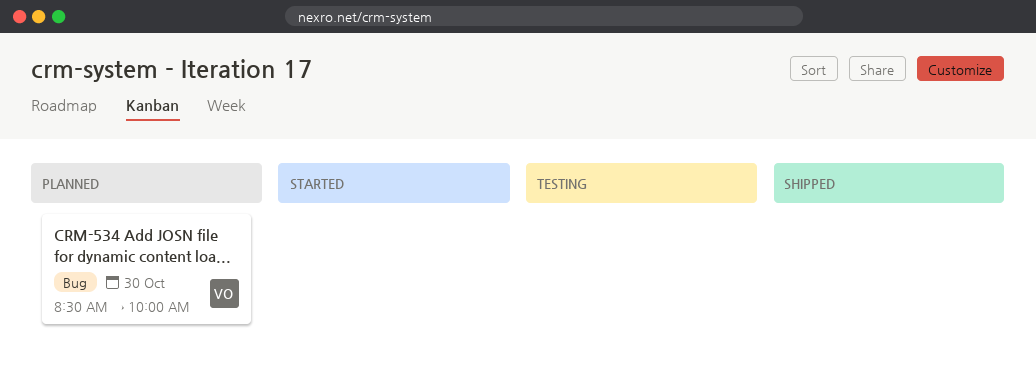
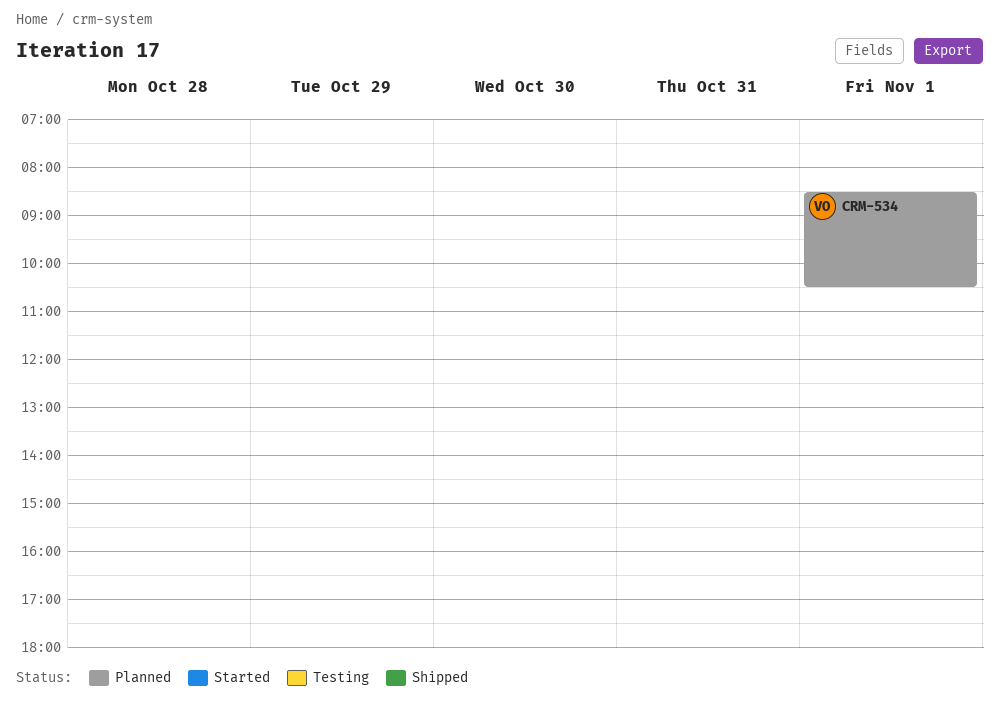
CRM-534, day: Oct 30 -> Nov 1
CRM-534, ends: 10:00 -> 10:30

